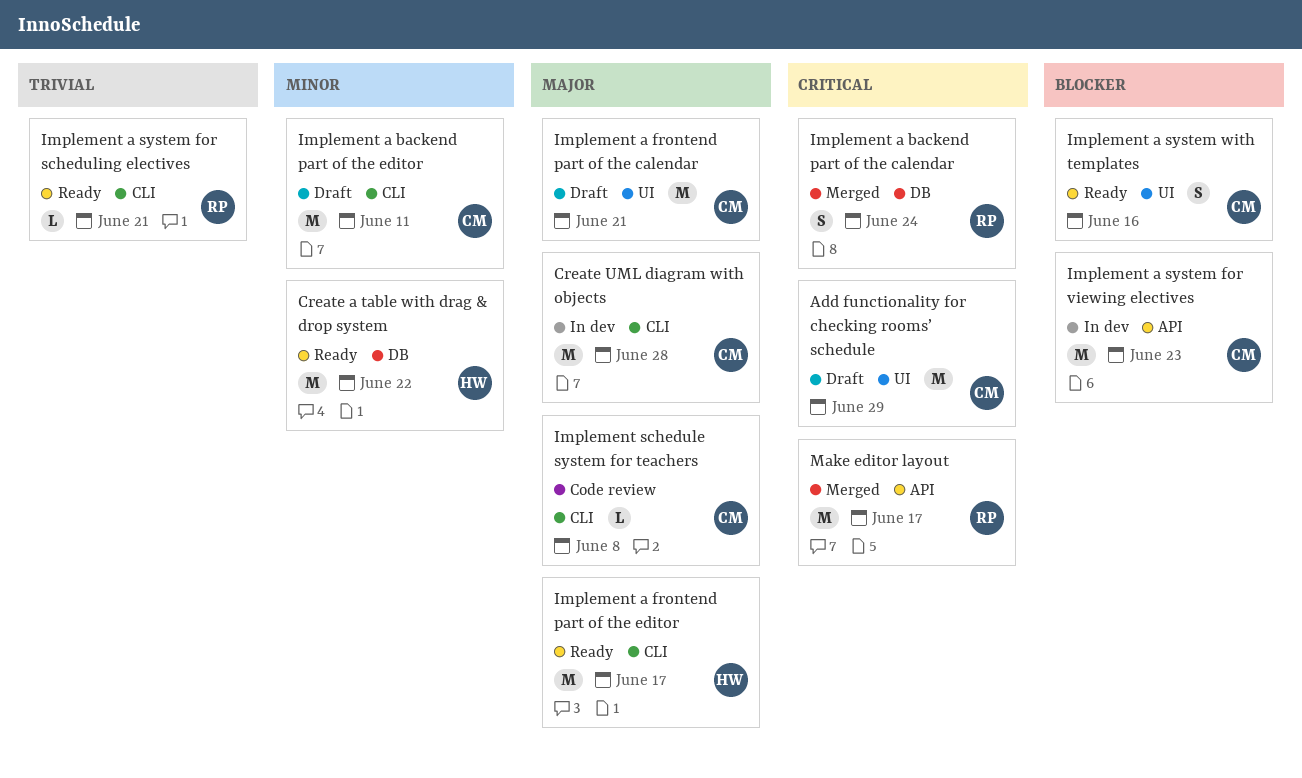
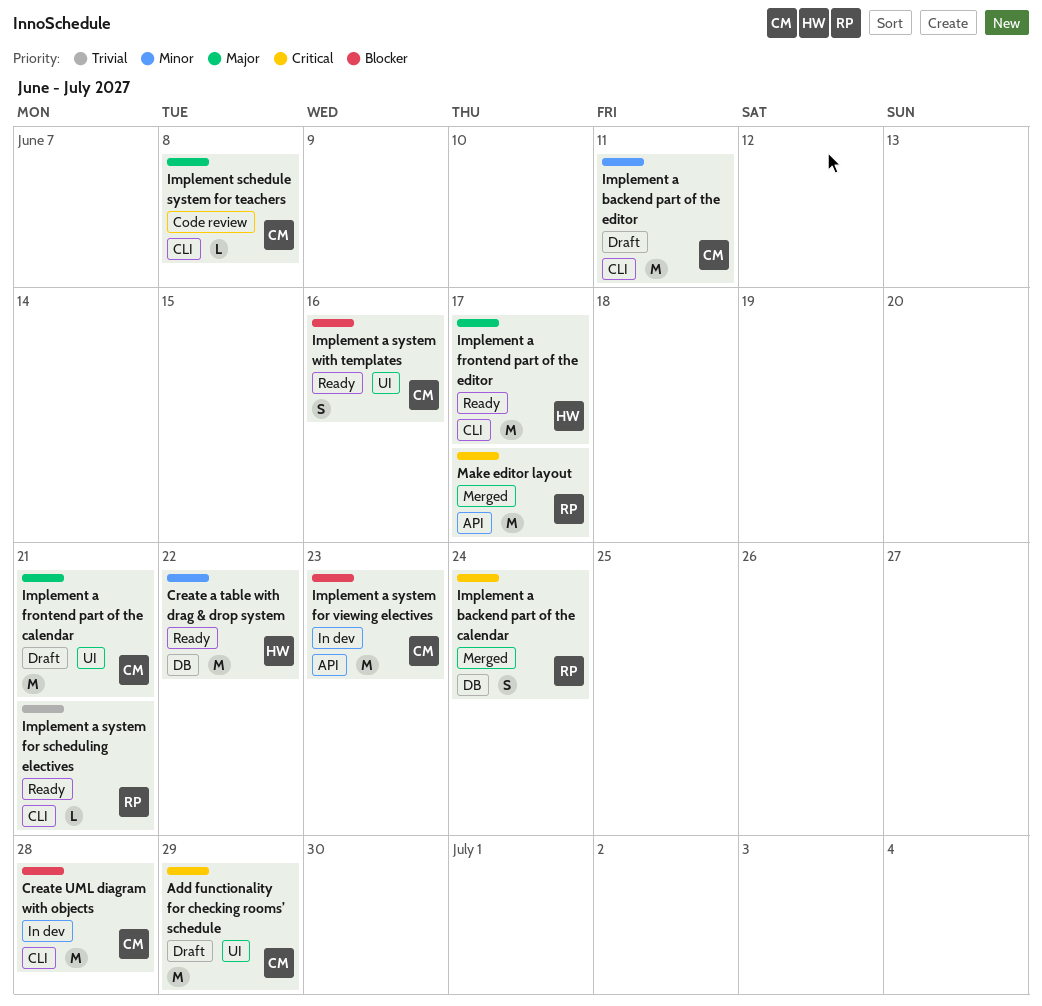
Create UML diagram with objects, priority: Major -> Blocker

